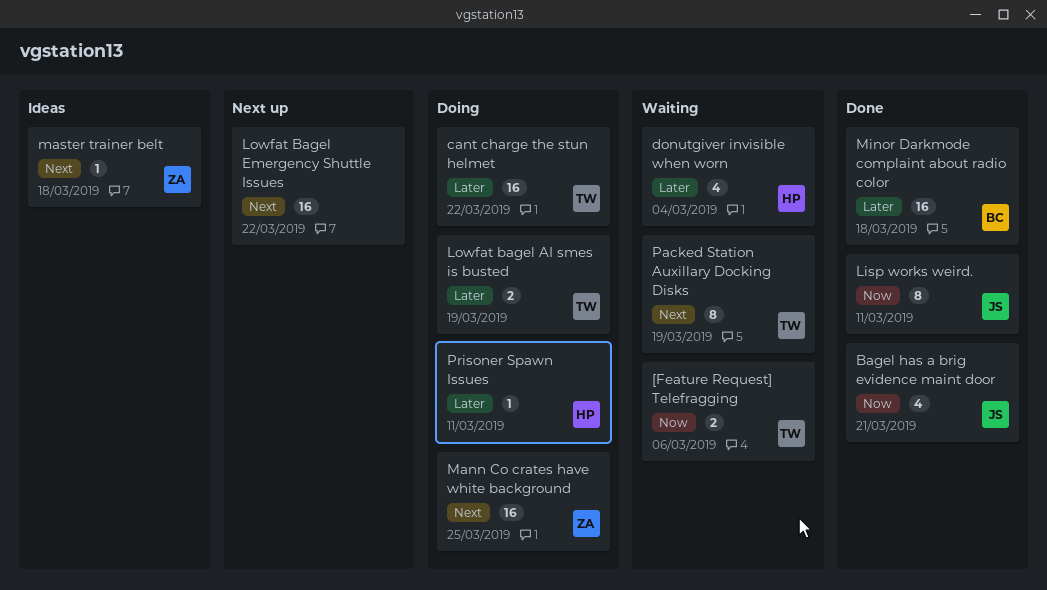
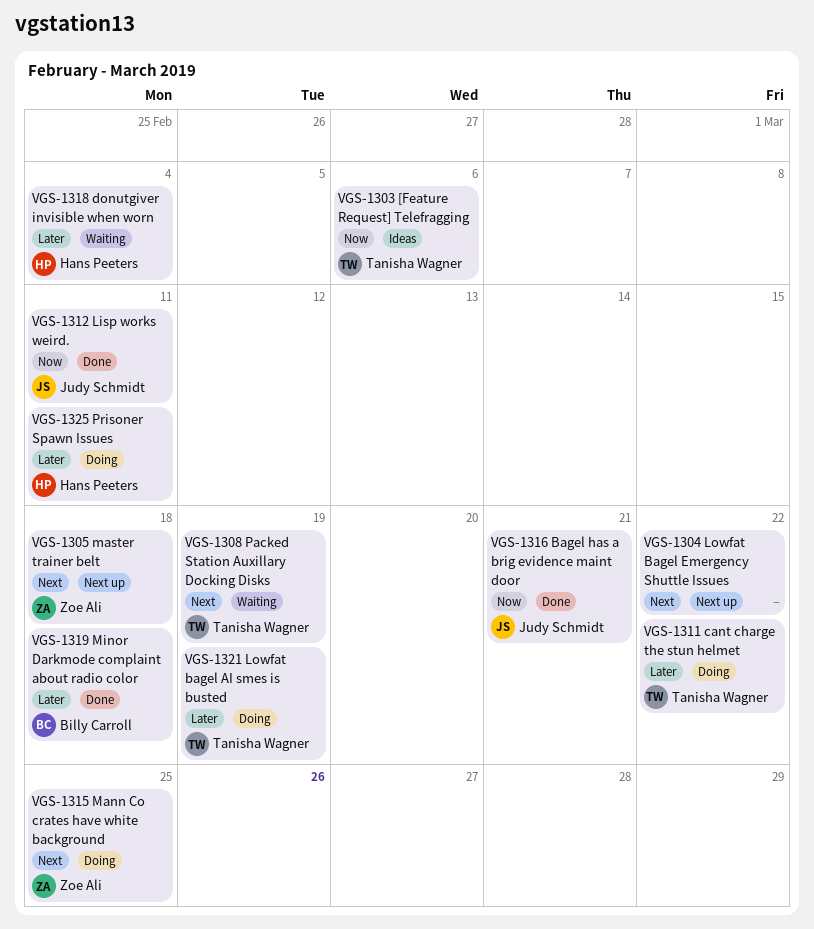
[Feature Request] Telefragging, status: Waiting -> Ideas
master trainer belt, status: Ideas -> Next up

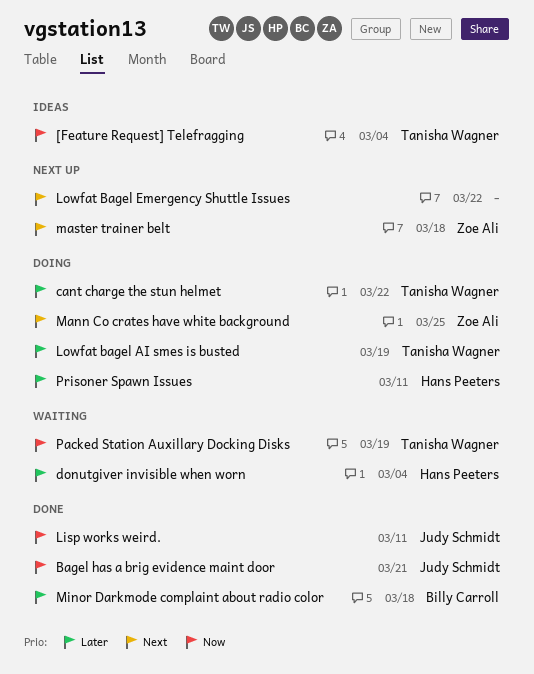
[Feature Request] Telefragging, due: Mar 6 -> Mar 4
Packed Station Auxillary Docking Disks, priority: Next -> Now

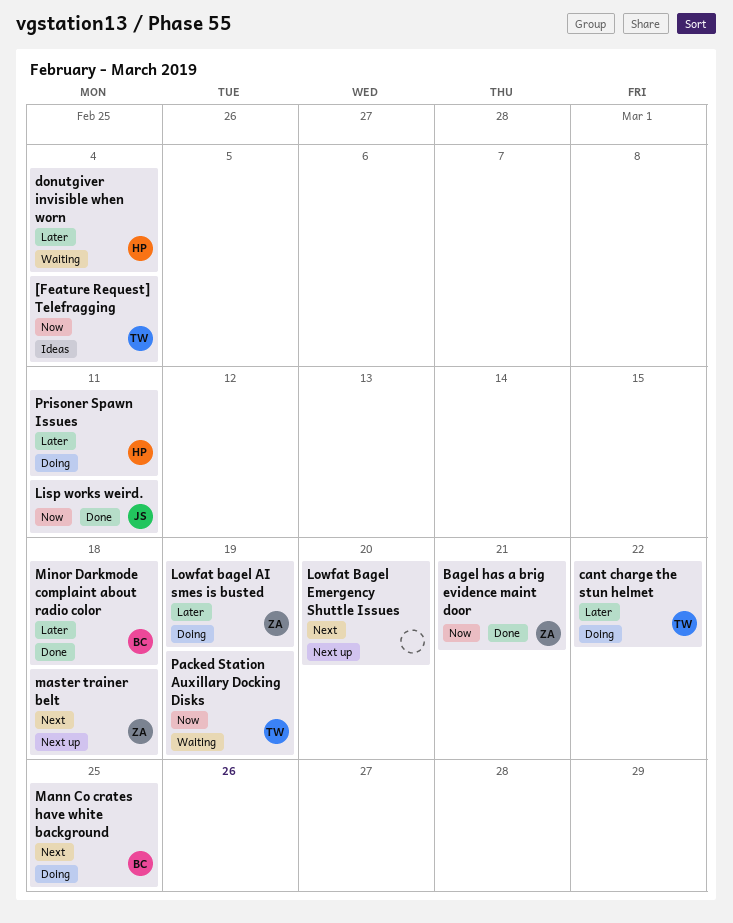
Bagel has a brig evidence maint door, owner: Judy Schmidt -> Zoe Ali
Lowfat bagel AI smes is busted, owner: Tanisha Wagner -> Zoe Ali
Lowfat Bagel Emergency Shuttle Issues, due: Mar 22 -> Mar 20
Mann Co crates have white background, owner: Zoe Ali -> Billy Carroll

